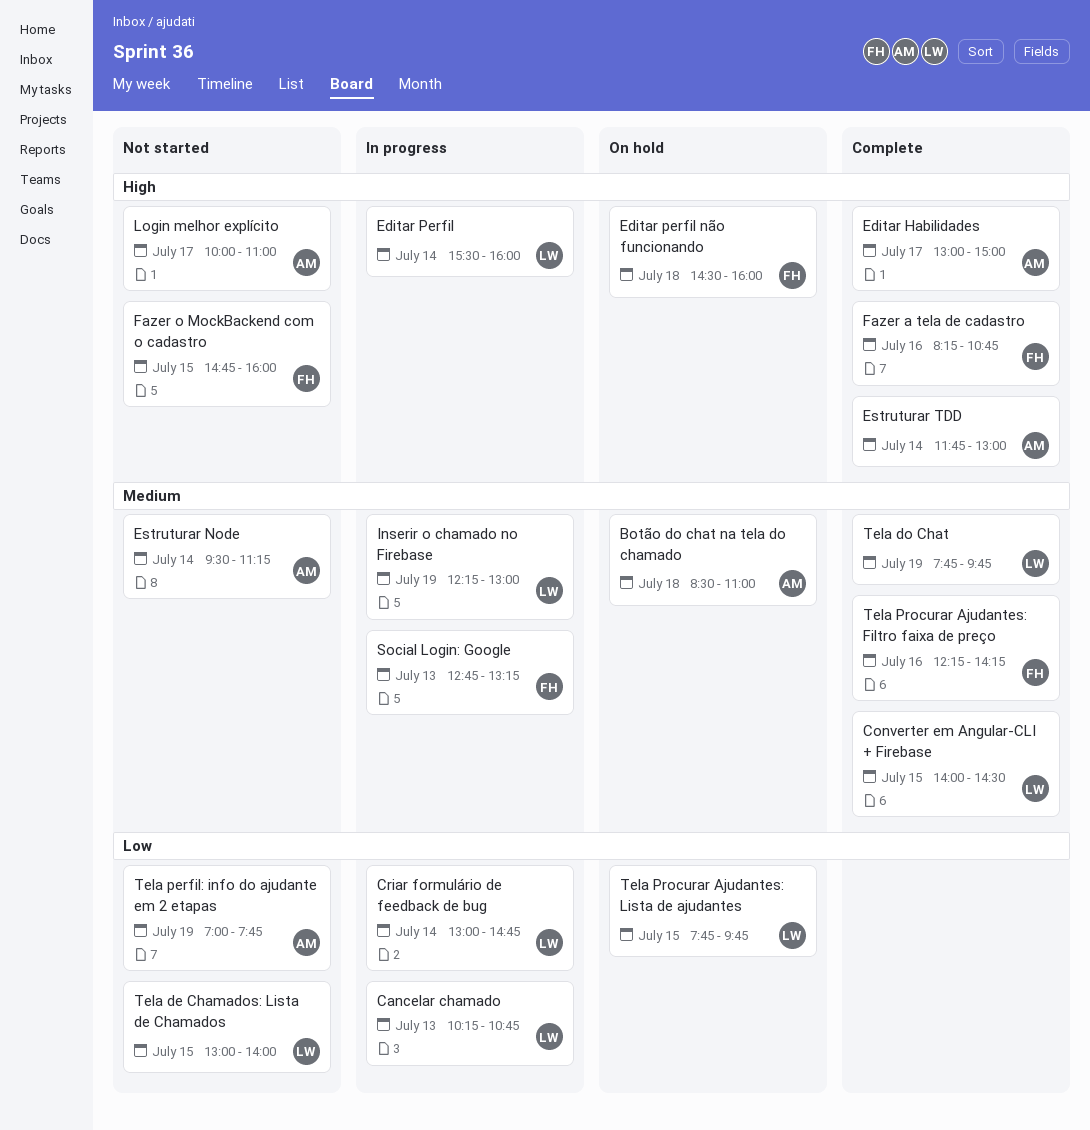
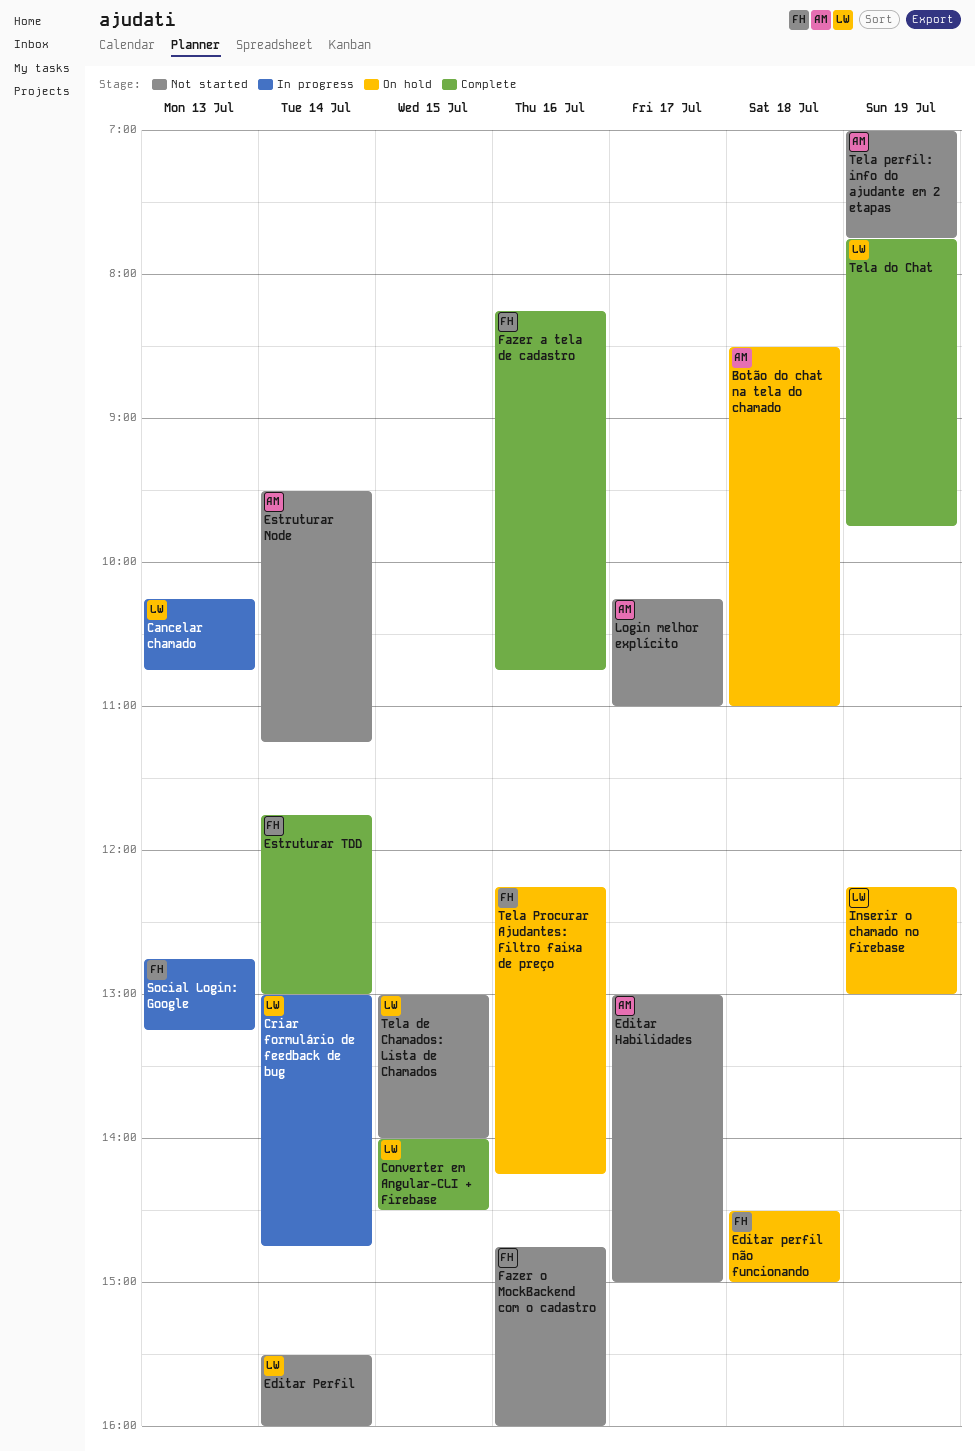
Editar Habilidades, status: Complete -> Not started
Editar Perfil, status: In progress -> Not started
Editar perfil não funcionando, ends: 16:00 -> 15:00
Estruturar TDD, owner: AM -> FH
Fazer o MockBackend com o cadastro, day: Jul 15 -> Jul 16
Inserir o chamado no Firebase, status: In progress -> On hold
Login melhor explícito, begins: 10:00 -> 10:15
Tela Procurar Ajudantes: Filtro faixa de preço, status: Complete -> On hold
Tela Procurar Ajudantes: Lista de ajudantes: present -> none

